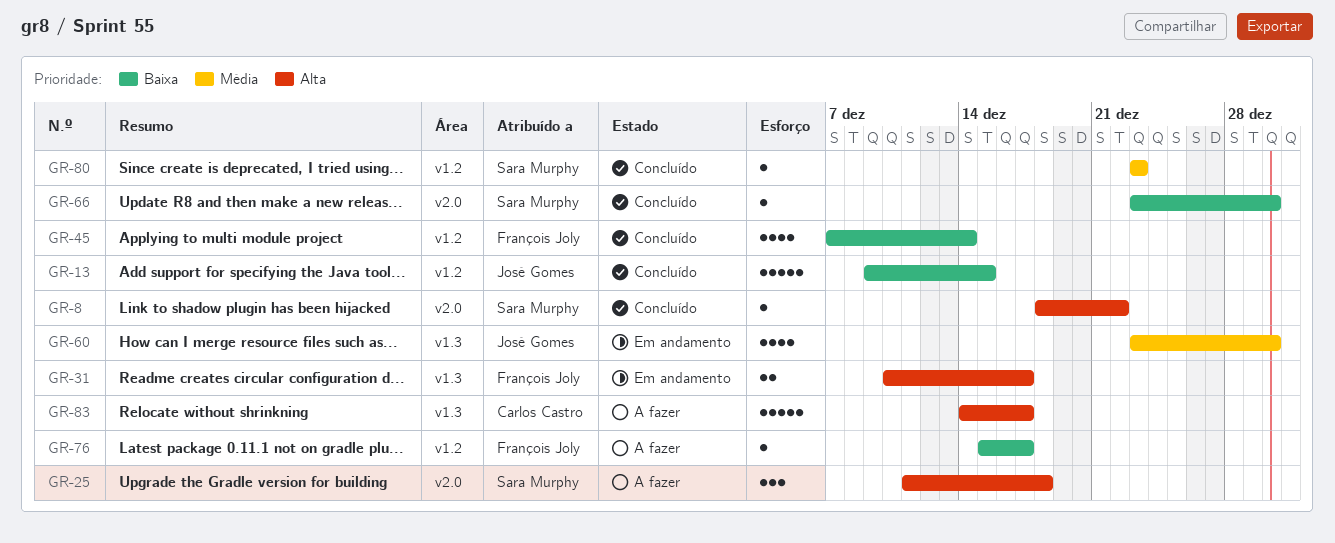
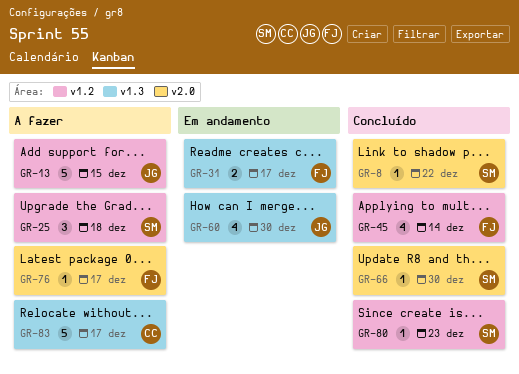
GR-13, status: Concluído -> A fazer
GR-25, label: v2.0 -> v1.2
GR-76, label: v1.2 -> v2.0

